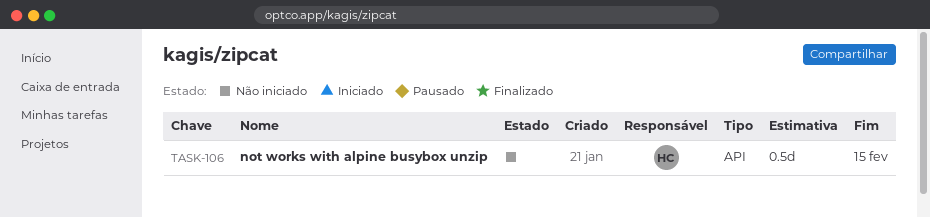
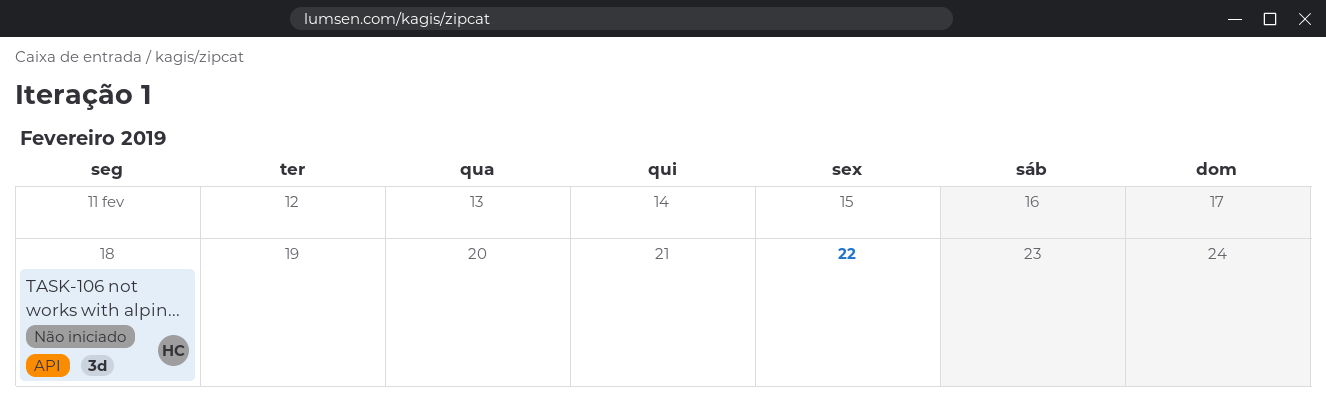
TASK-106, estimate: 0.5d -> 3d
TASK-106, due: Feb 15 -> Feb 18

